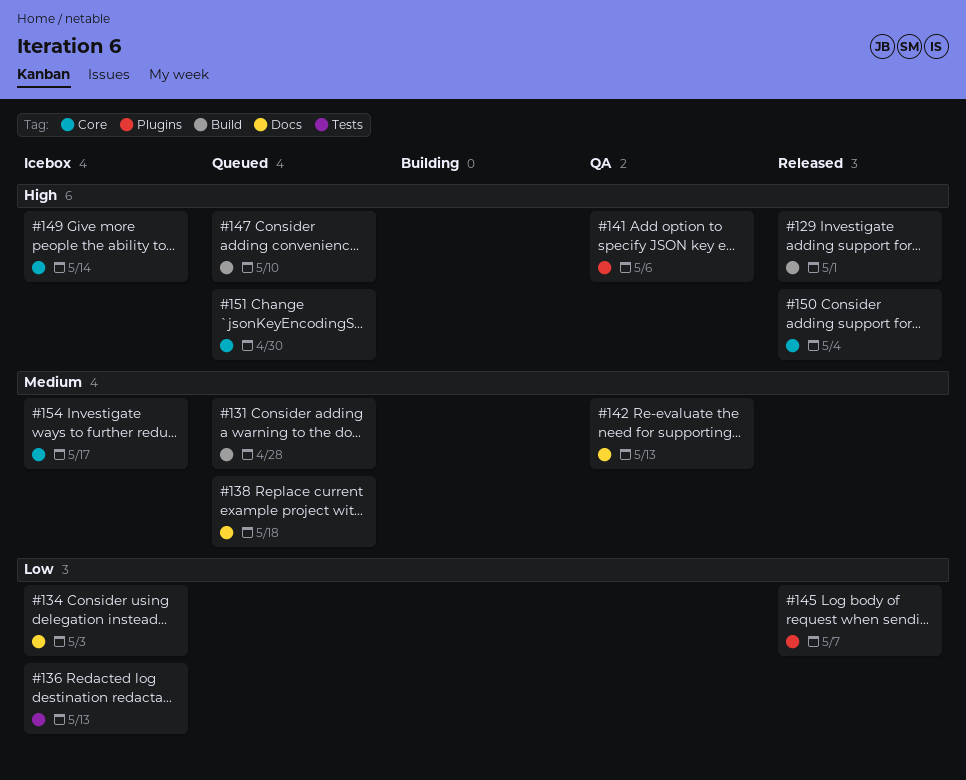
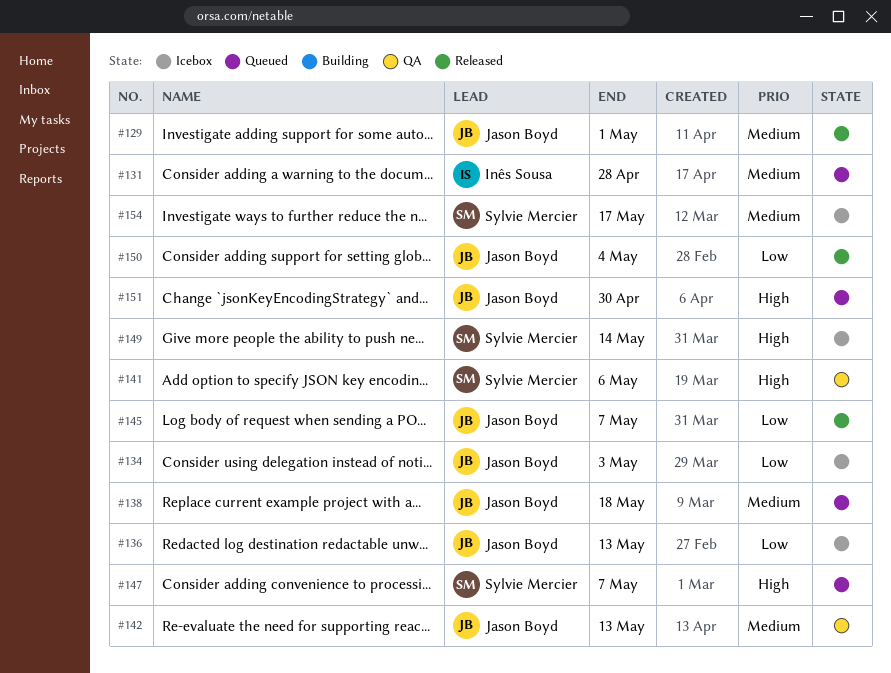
#129, priority: High -> Medium
#147, due: May 10 -> May 7
#150, priority: High -> Low

